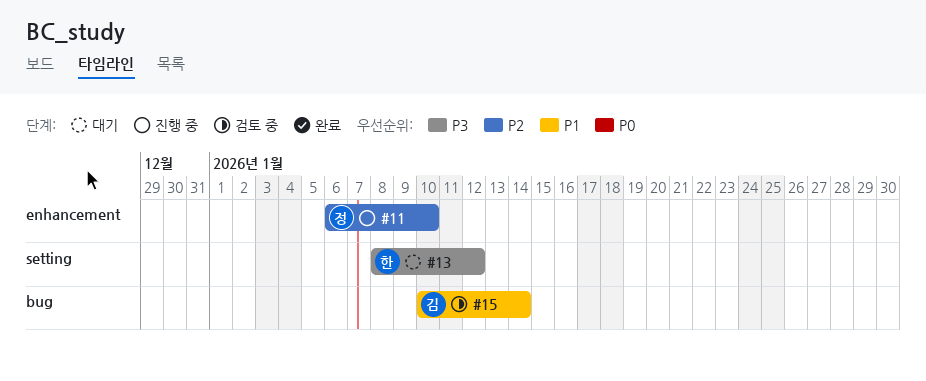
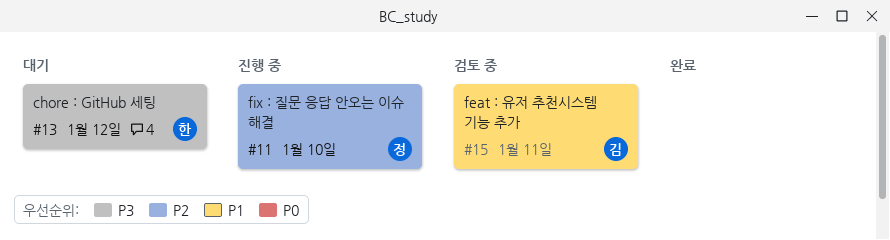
#15, due: Jan 14 -> Jan 11

